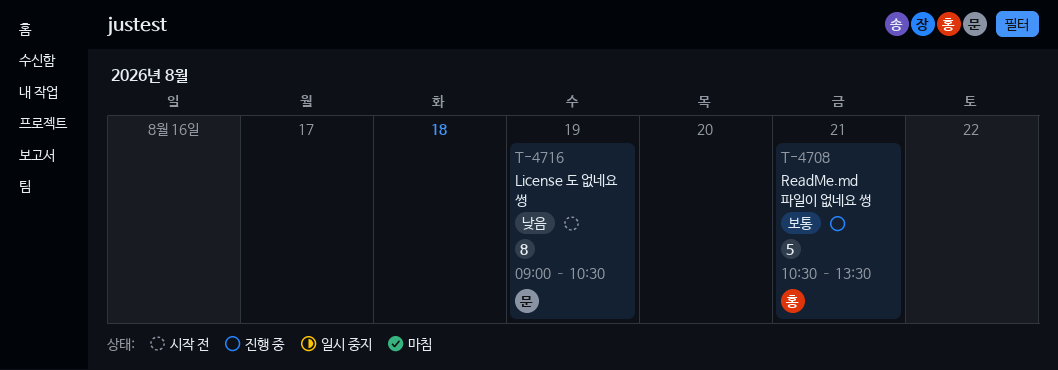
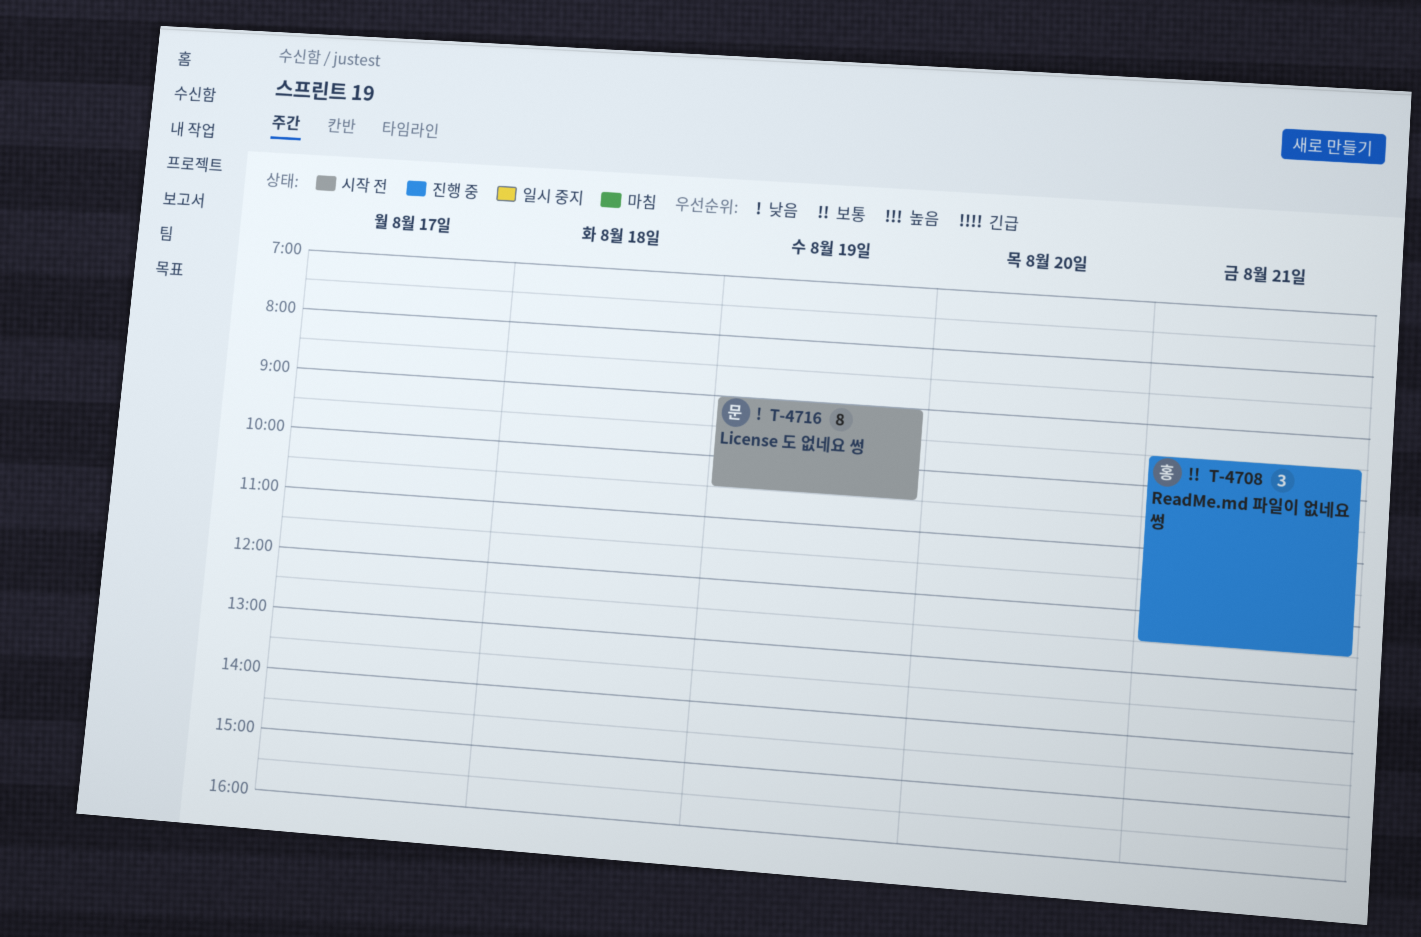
T-4708, estimate: 5 -> 3
T-4708, begins: 10:30 -> 09:30
T-4708, ends: 13:30 -> 12:30

